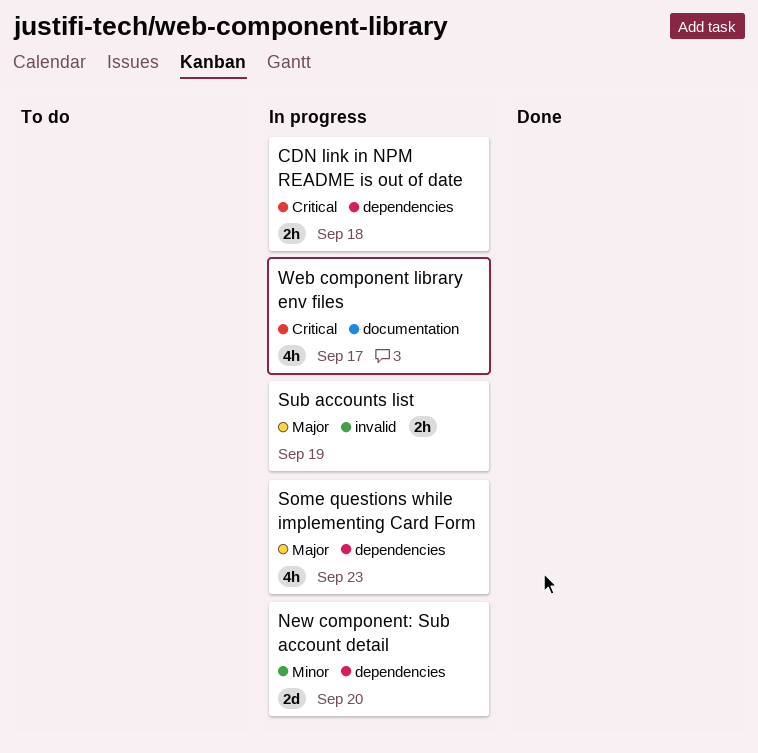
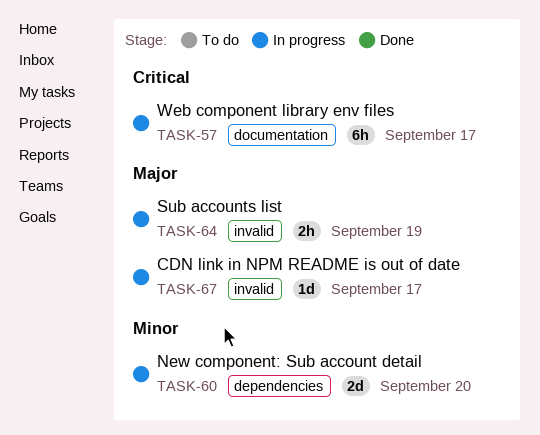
CDN link in NPM README is out of date, priority: Critical -> Major
CDN link in NPM README is out of date, label: dependencies -> invalid
CDN link in NPM README is out of date, estimate: 2h -> 1d
CDN link in NPM README is out of date, due: Sep 18 -> Sep 17
Some questions while implementing Card Form: present -> none
Web component library env files, estimate: 4h -> 6h

